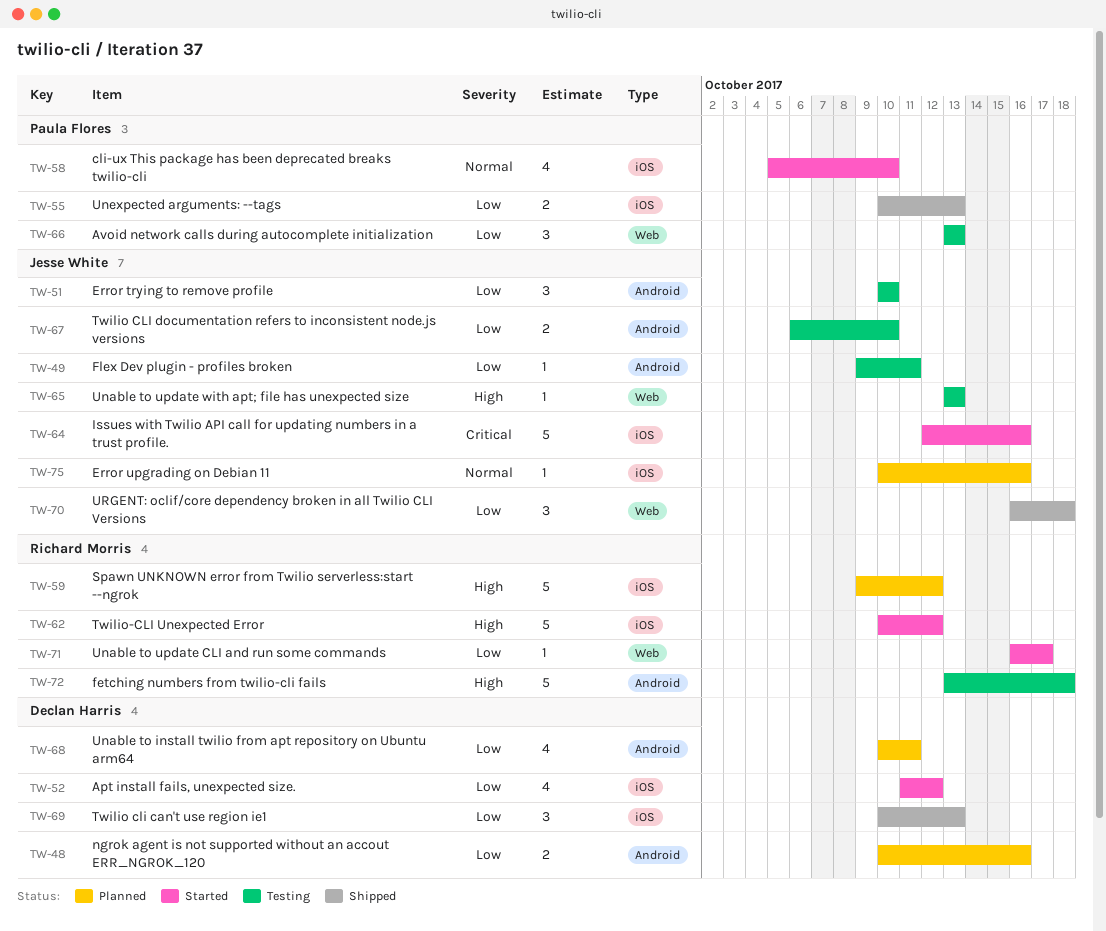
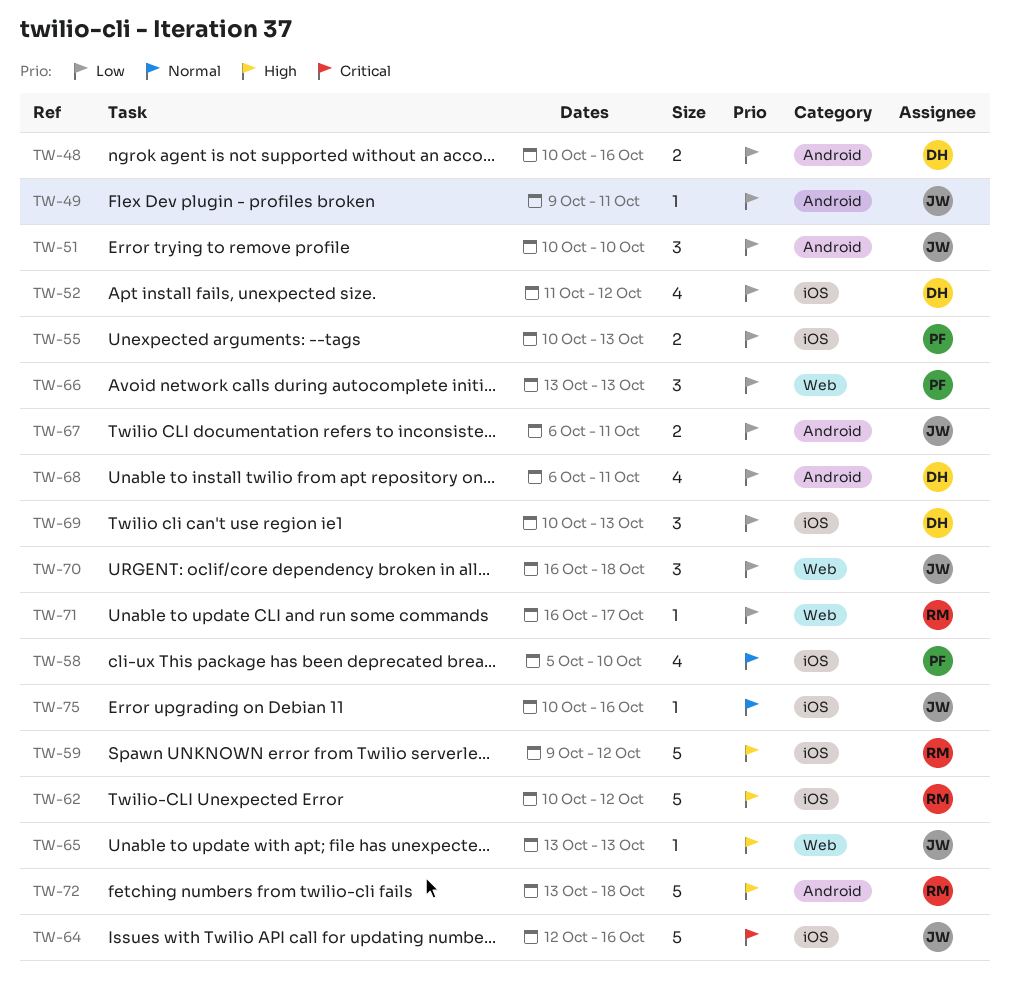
TW-67, due: Oct 10 -> Oct 11
TW-68, start: Oct 10 -> Oct 6

